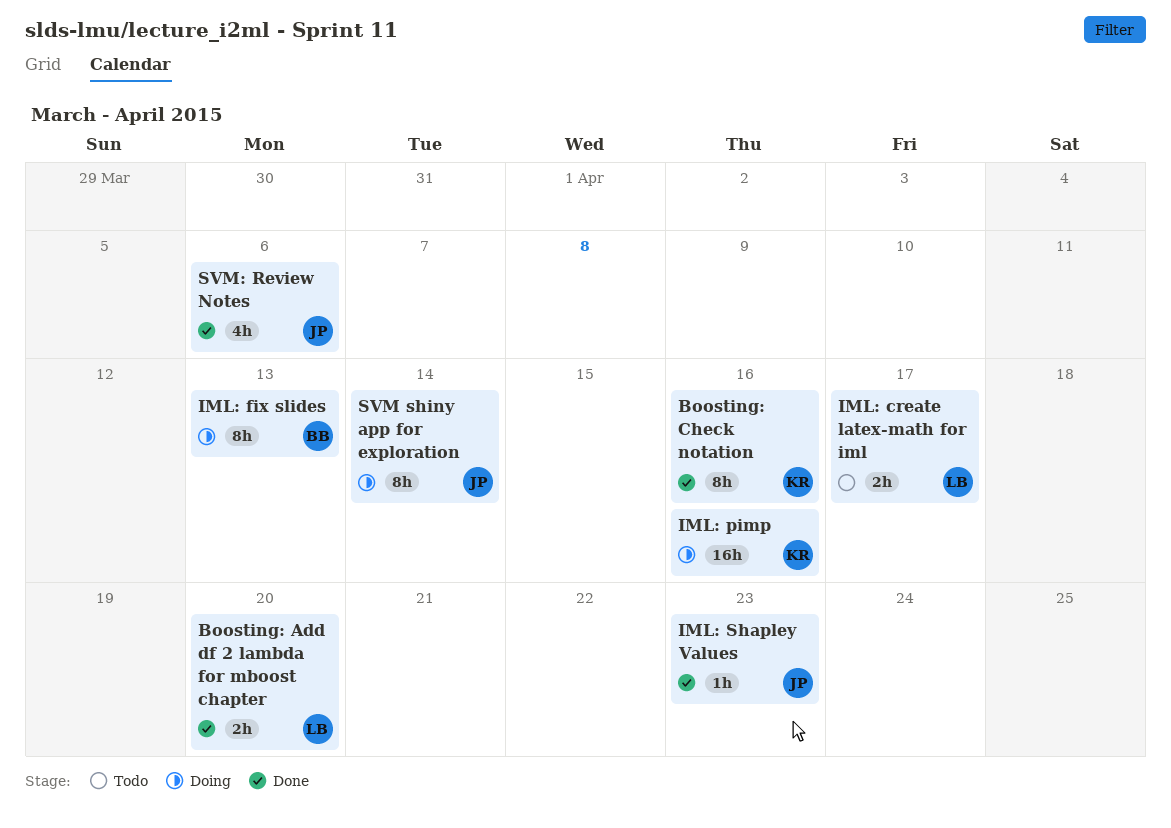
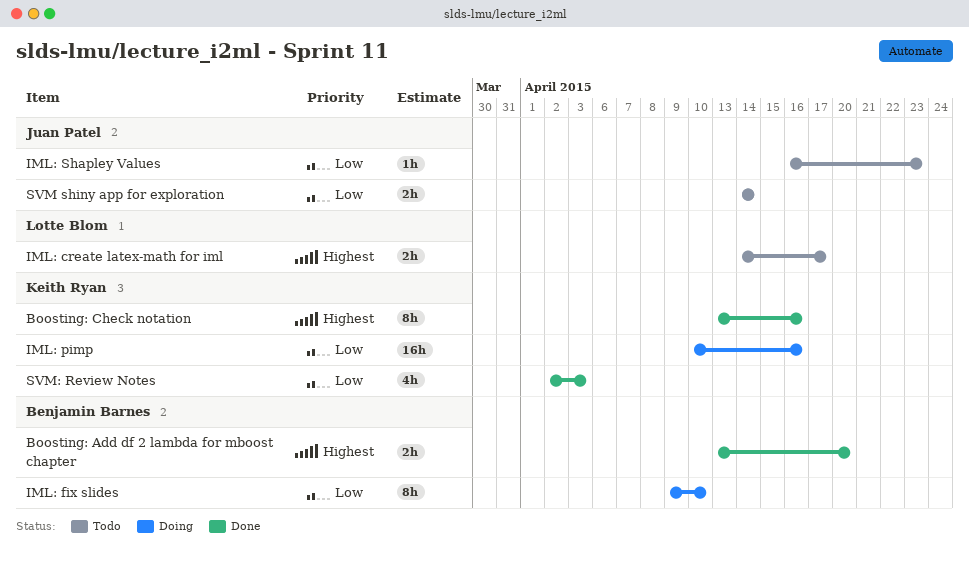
Boosting: Add df 2 lambda for mboost chapter, owner: Lotte Blom -> Benjamin Barnes
IML: fix slides, due: Apr 13 -> Apr 10
IML: Shapley Values, status: Done -> Todo
SVM shiny app for exploration, status: Doing -> Todo
SVM shiny app for exploration, estimate: 8h -> 2h
SVM: Review Notes, owner: Juan Patel -> Keith Ryan
SVM: Review Notes, due: Apr 6 -> Apr 3

